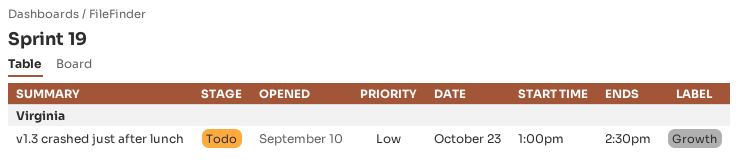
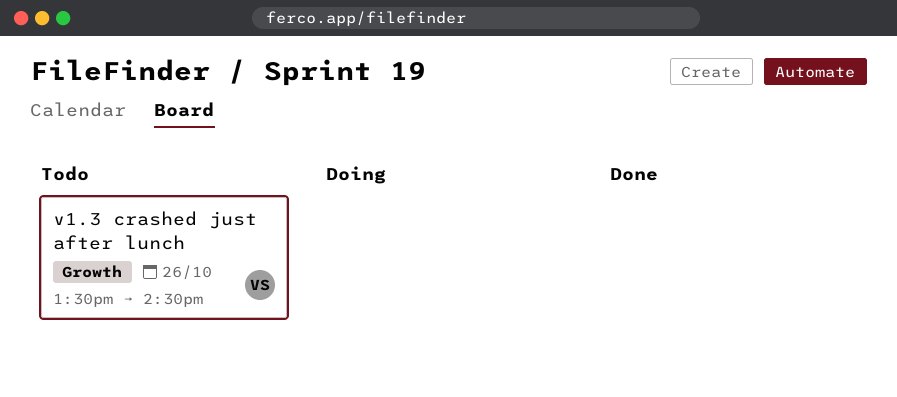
v1.3 crashed just after lunch, day: Oct 23 -> Oct 26
v1.3 crashed just after lunch, begins: 13:00 -> 13:30

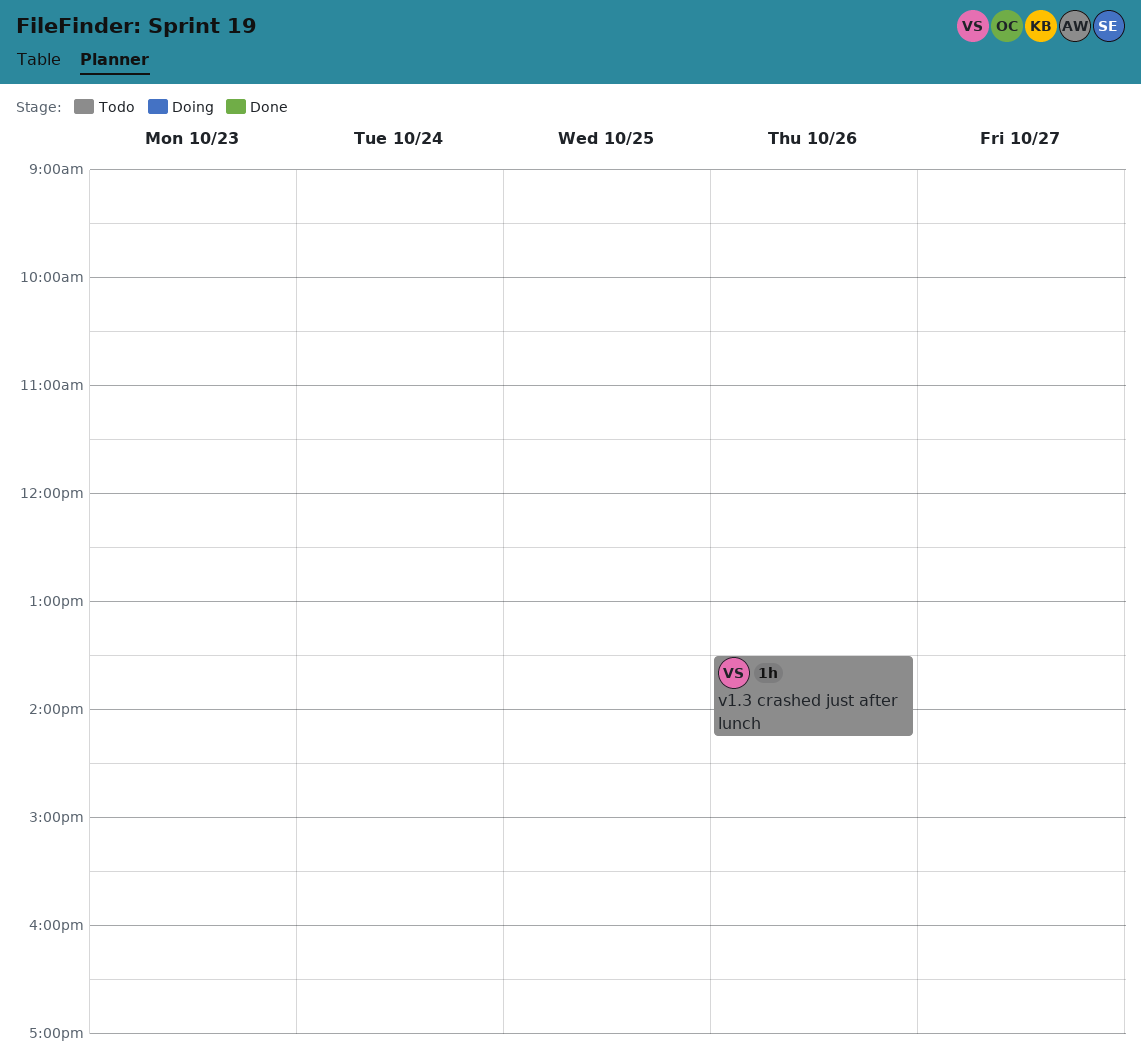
v1.3 crashed just after lunch, ends: 14:30 -> 14:15

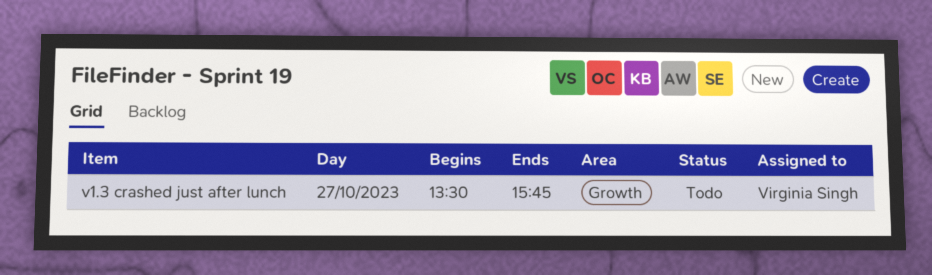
v1.3 crashed just after lunch, day: Oct 26 -> Oct 27
v1.3 crashed just after lunch, ends: 14:15 -> 15:45

